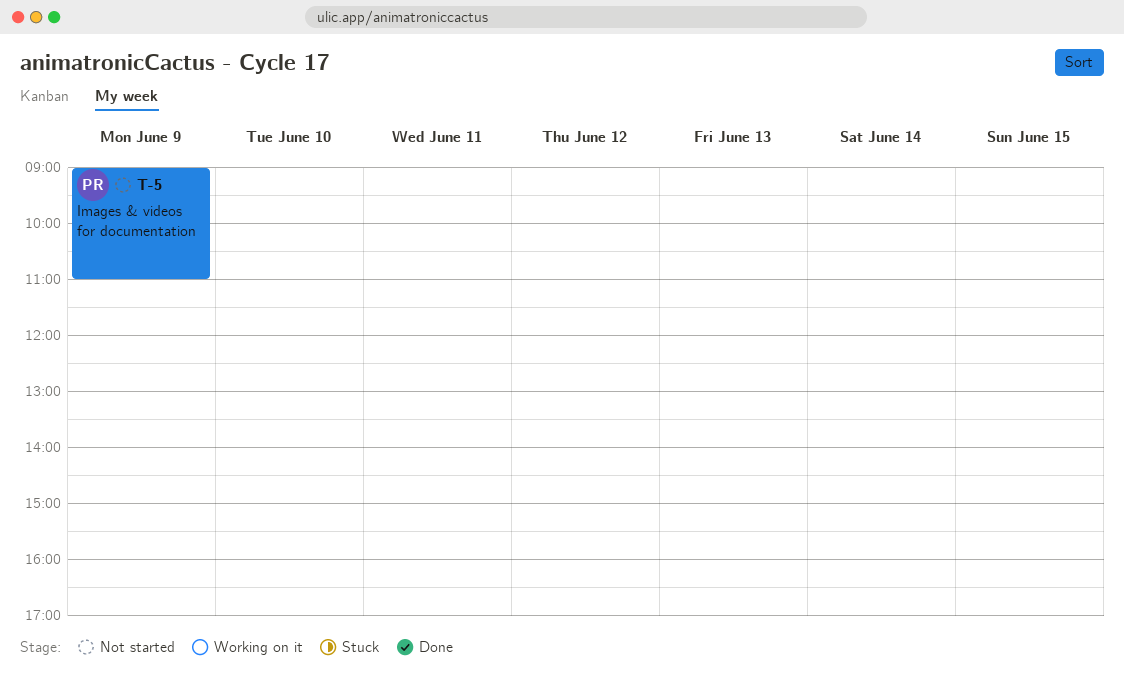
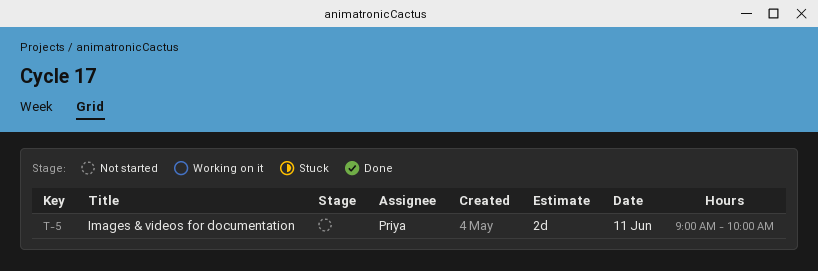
T-5, day: Jun 9 -> Jun 11
T-5, ends: 11:00 -> 10:00

